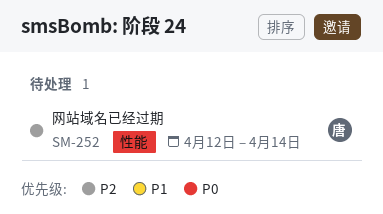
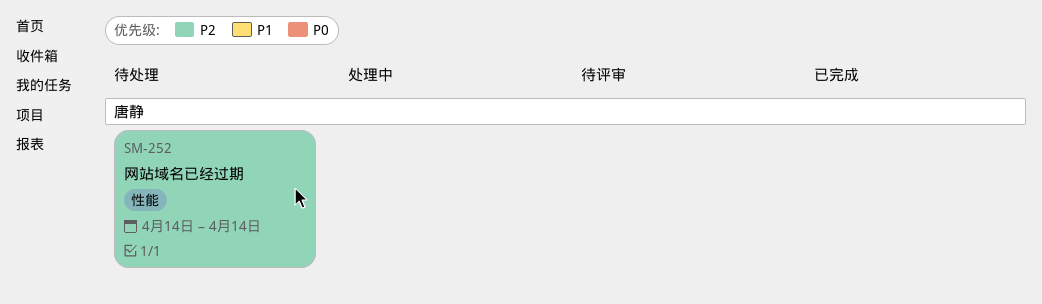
SM-252, start: Apr 12 -> Apr 14

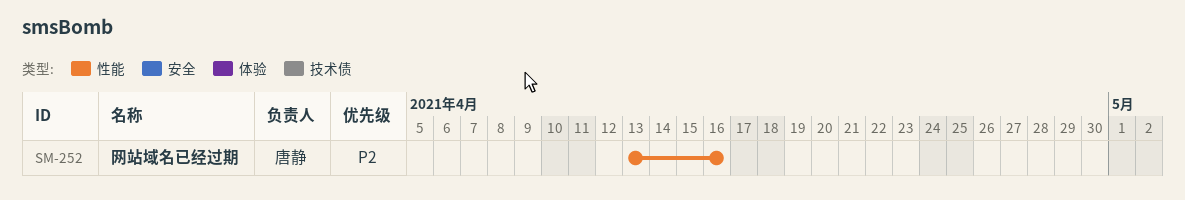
SM-252, start: Apr 14 -> Apr 13
SM-252, due: Apr 14 -> Apr 16

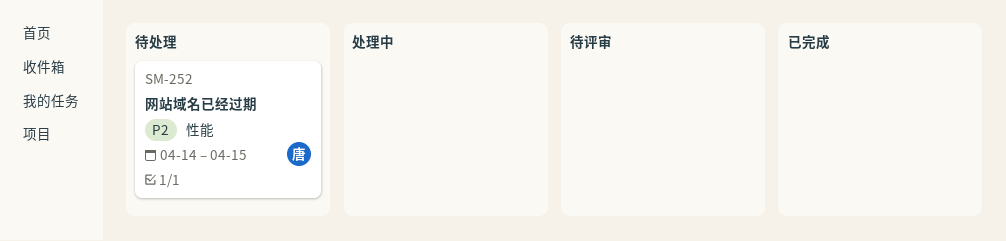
SM-252, start: Apr 13 -> Apr 14
SM-252, due: Apr 16 -> Apr 15

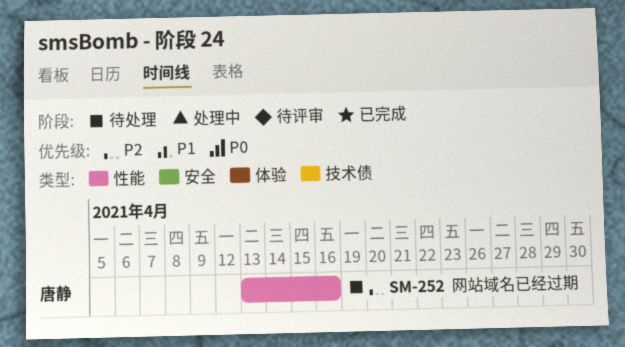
SM-252, start: Apr 14 -> Apr 13
SM-252, due: Apr 15 -> Apr 16

